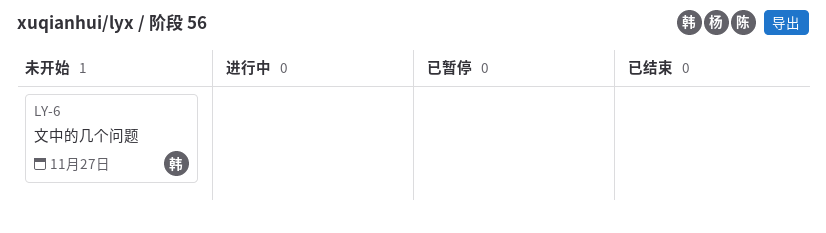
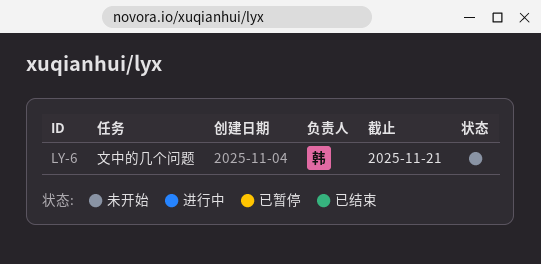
LY-6, due: Nov 27 -> Nov 21

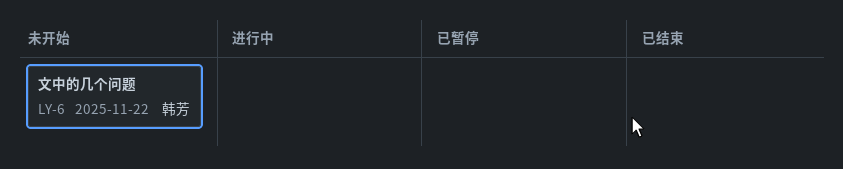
LY-6, due: Nov 21 -> Nov 22

